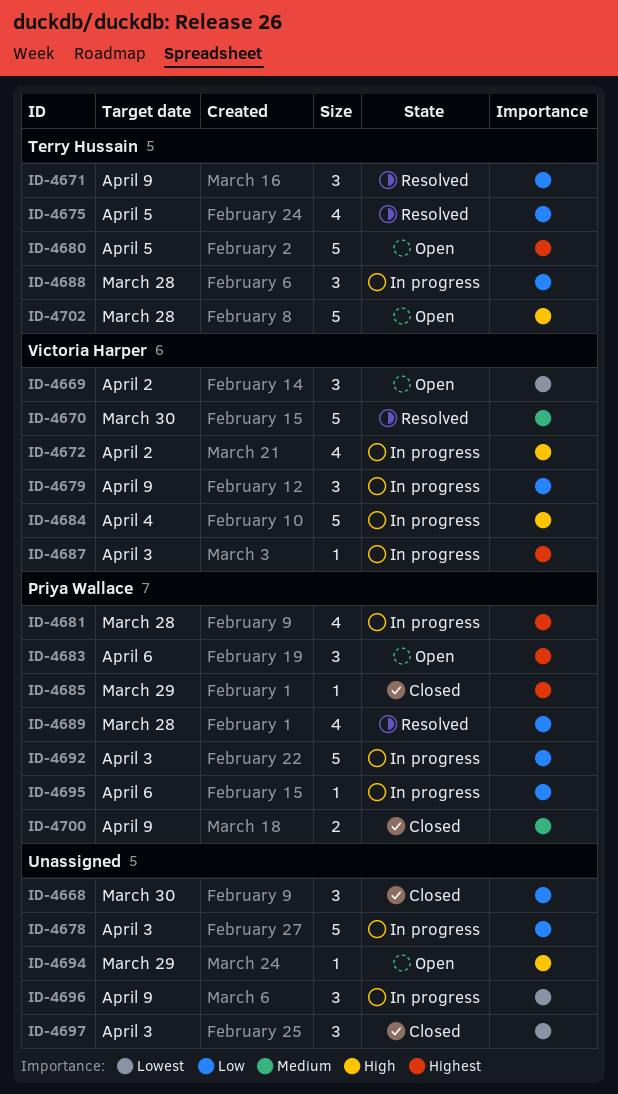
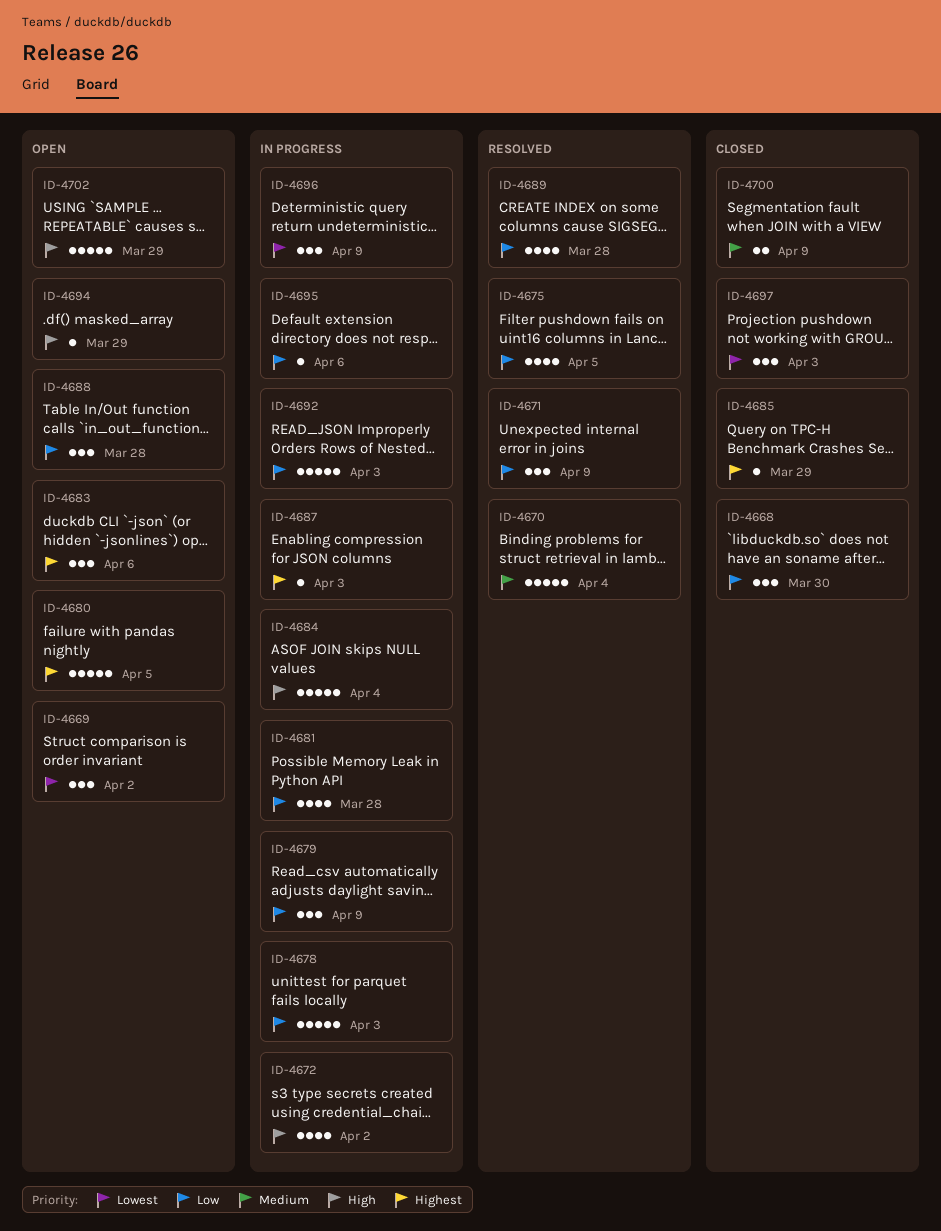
ID-4670, due: Mar 30 -> Apr 4
ID-4681, priority: Highest -> Low
ID-4688, status: In progress -> Open
ID-4702, due: Mar 28 -> Mar 29

